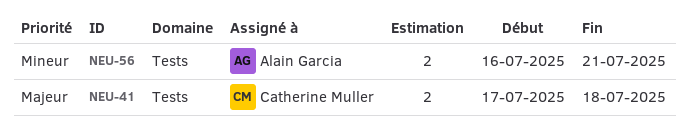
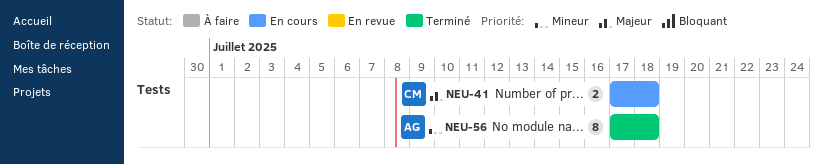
NEU-56, estimate: 2 -> 8
NEU-56, start: Jul 16 -> Jul 17
NEU-56, due: Jul 21 -> Jul 18

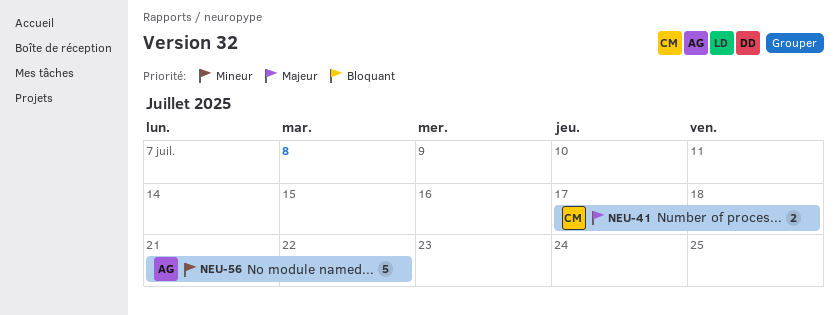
NEU-56, estimate: 8 -> 5
NEU-56, start: Jul 17 -> Jul 21
NEU-56, due: Jul 18 -> Jul 22

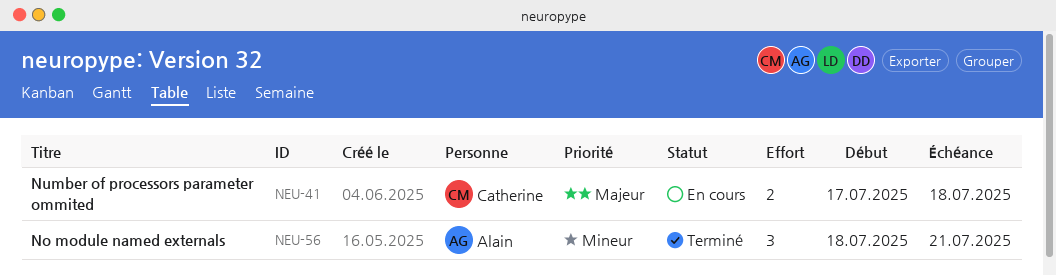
NEU-56, estimate: 5 -> 3
NEU-56, start: Jul 21 -> Jul 18
NEU-56, due: Jul 22 -> Jul 21

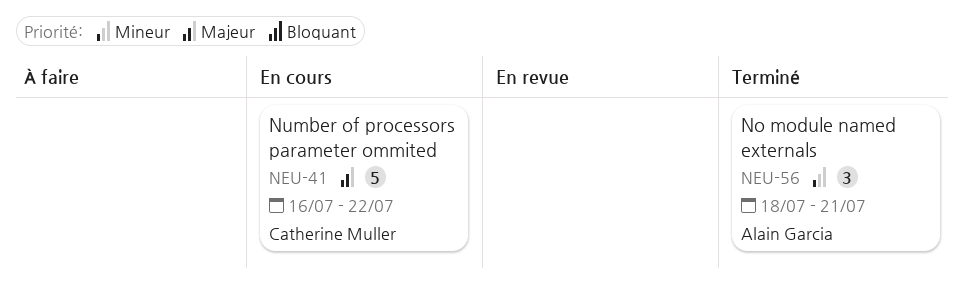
NEU-41, estimate: 2 -> 5
NEU-41, start: Jul 17 -> Jul 16
NEU-41, due: Jul 18 -> Jul 22

